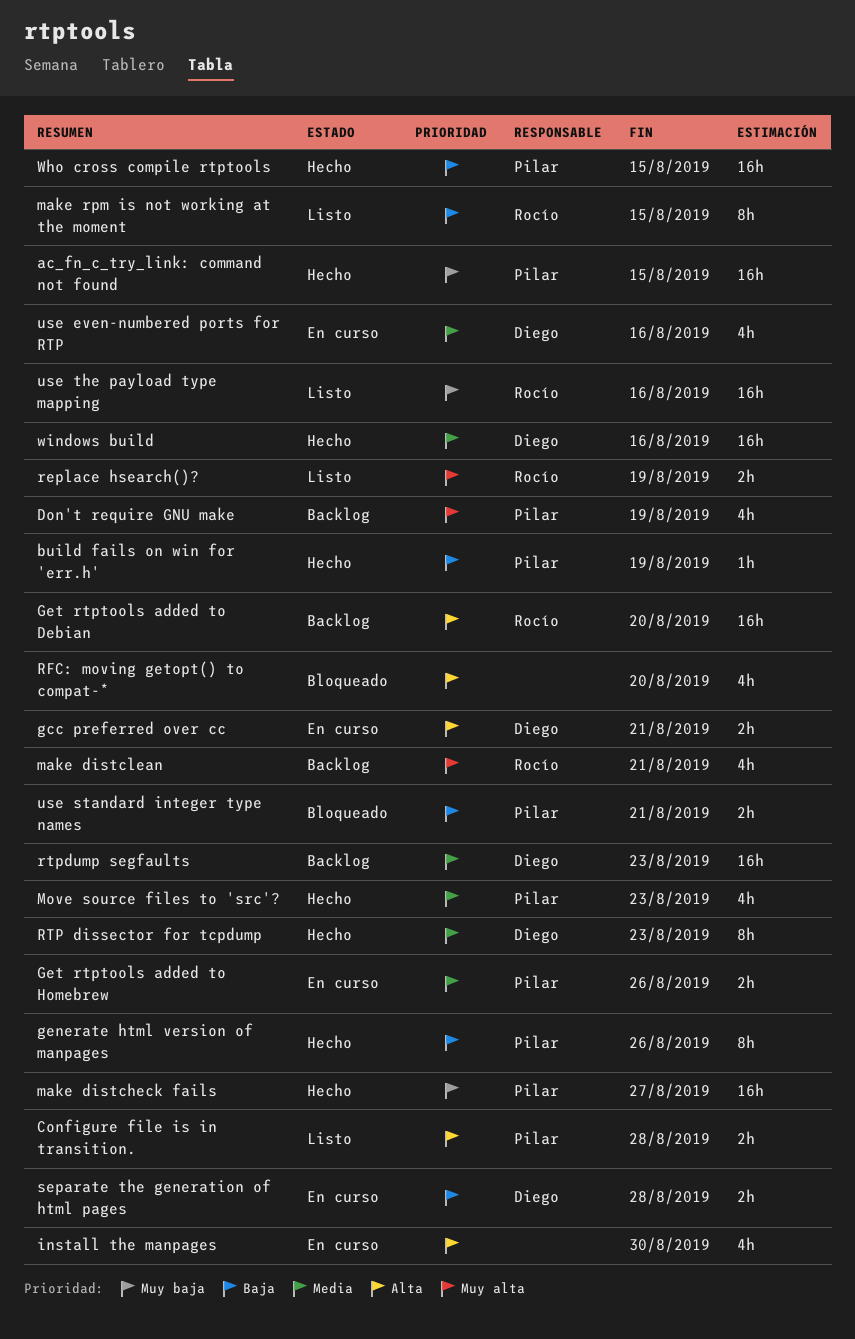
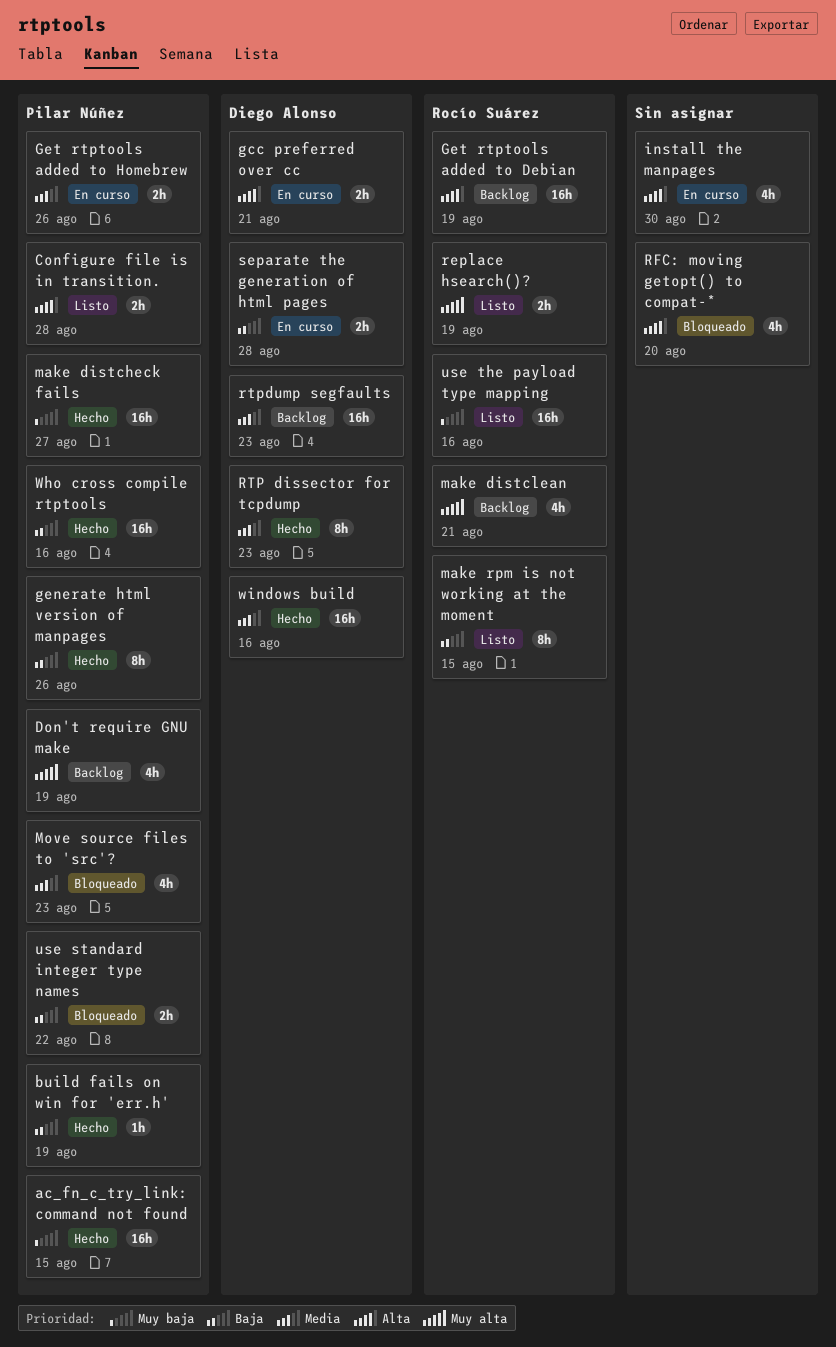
Get rtptools added to Debian, due: Aug 20 -> Aug 19
Move source files to 'src'?, status: Hecho -> Bloqueado
use even-numbered ports for RTP: present -> none
use standard integer type names, due: Aug 21 -> Aug 22
Who cross compile rtptools, due: Aug 15 -> Aug 16

